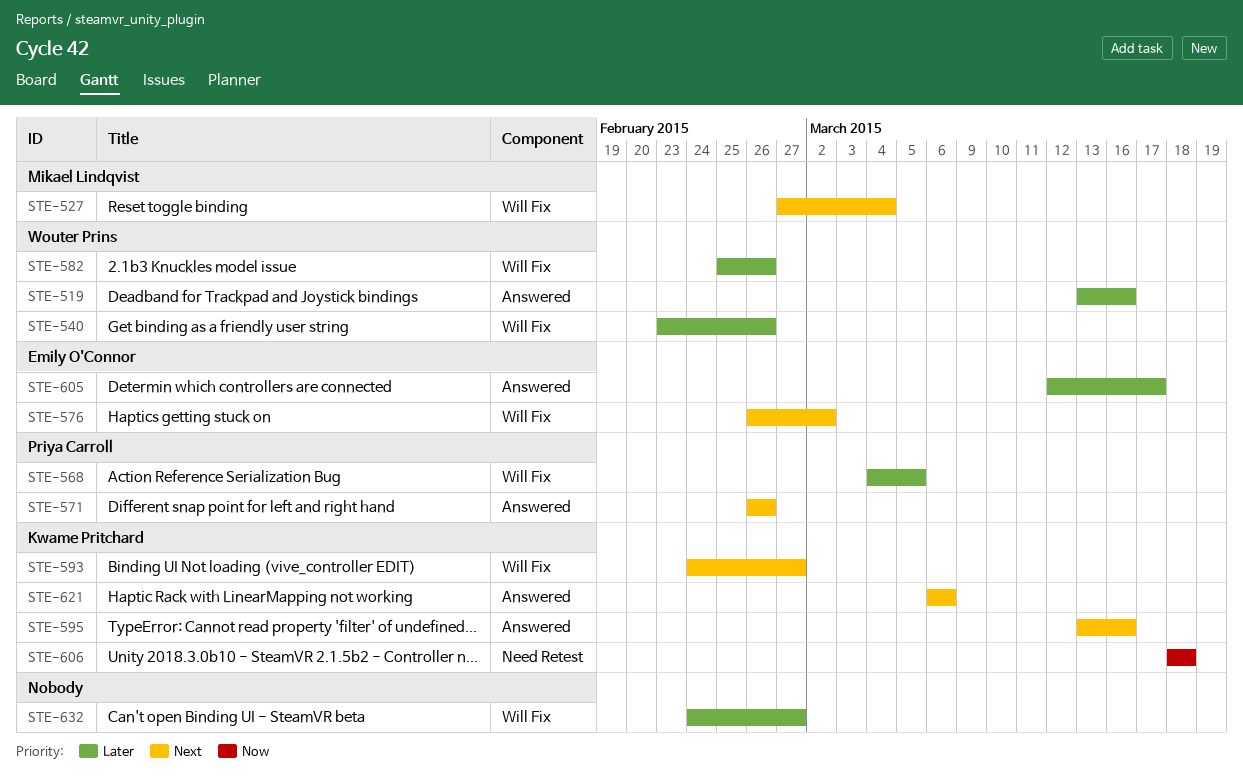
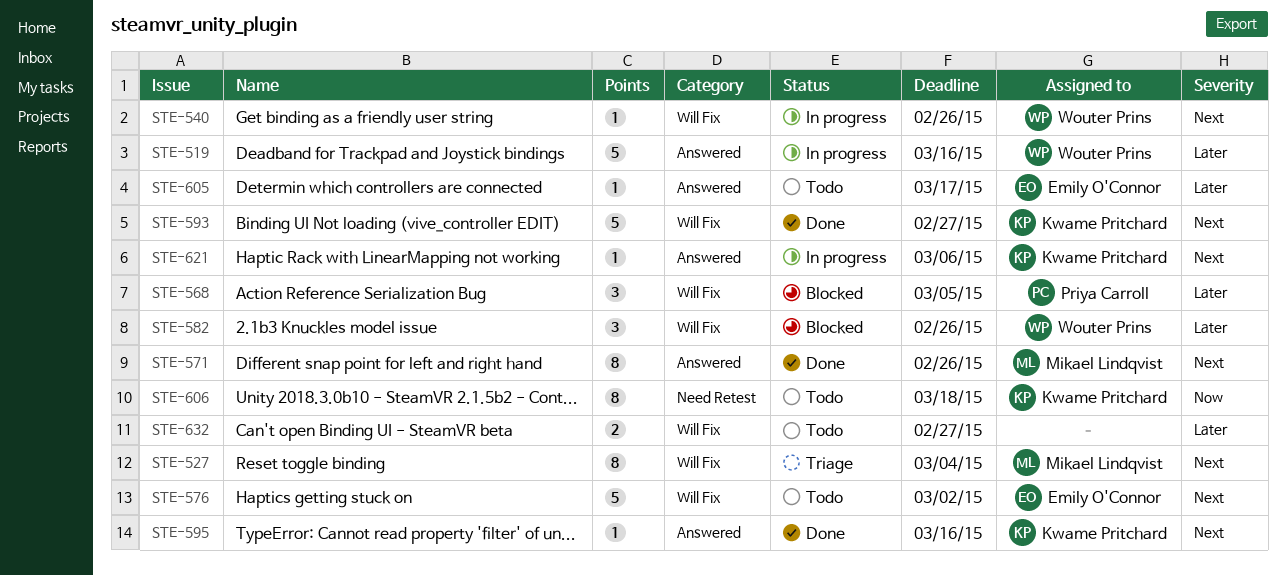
STE-540, priority: Later -> Next
STE-571, owner: Priya Carroll -> Mikael Lindqvist

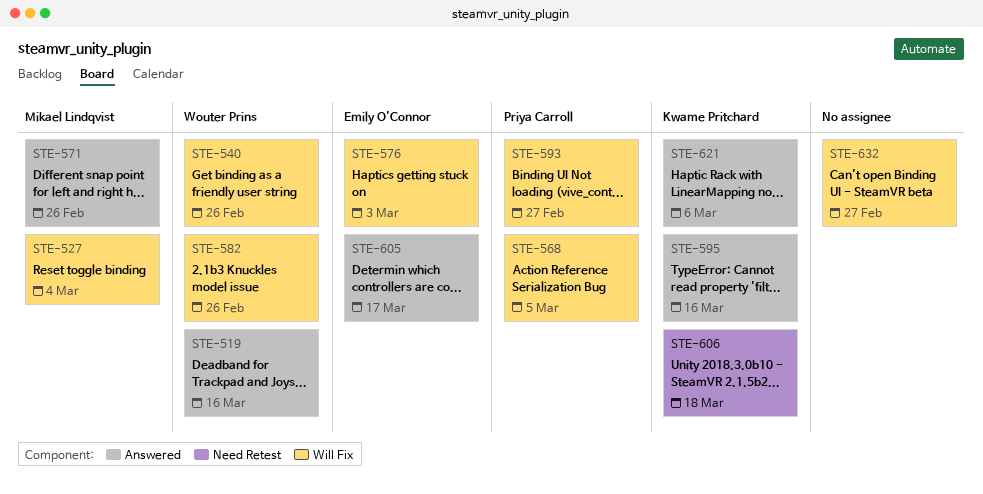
STE-576, due: Mar 2 -> Mar 3
STE-593, owner: Kwame Pritchard -> Priya Carroll

